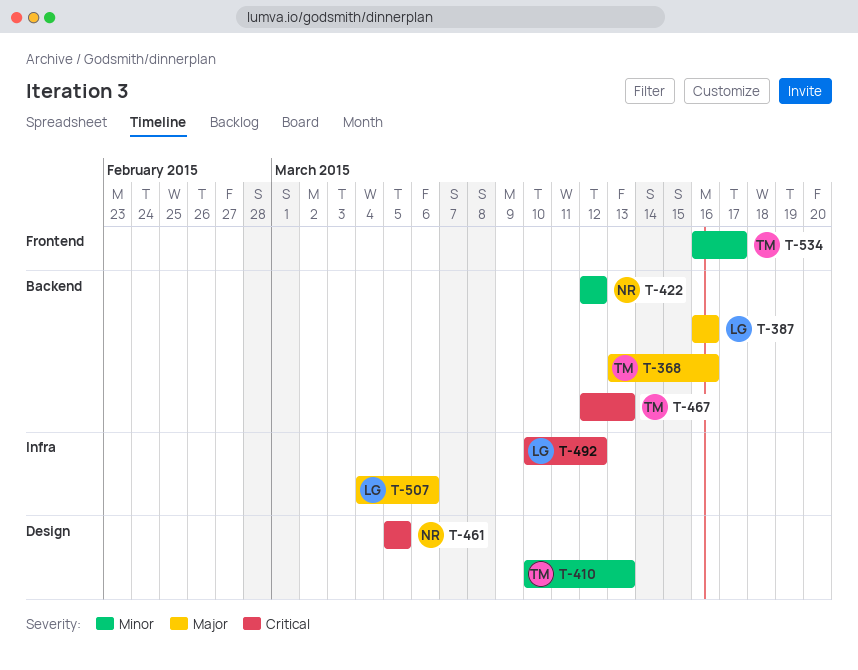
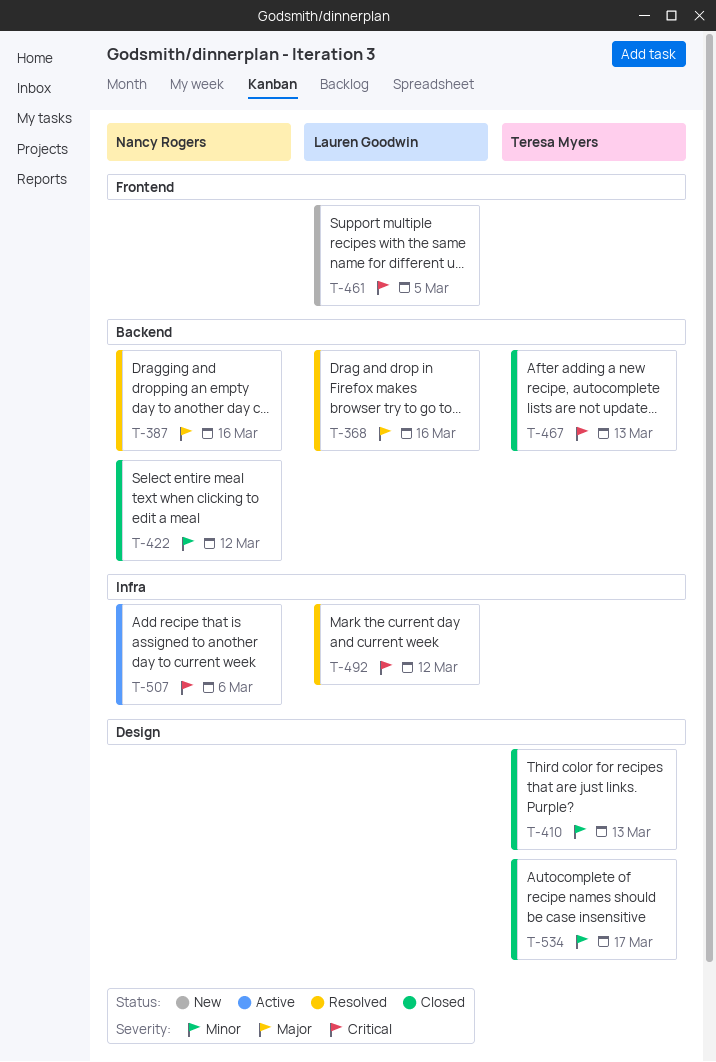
T-368, owner: Teresa Myers -> Lauren Goodwin
T-387, owner: Lauren Goodwin -> Nancy Rogers
T-461, owner: Nancy Rogers -> Lauren Goodwin
T-461, label: Design -> Frontend
T-507, owner: Lauren Goodwin -> Nancy Rogers
T-507, priority: Major -> Critical
T-534, label: Frontend -> Design

